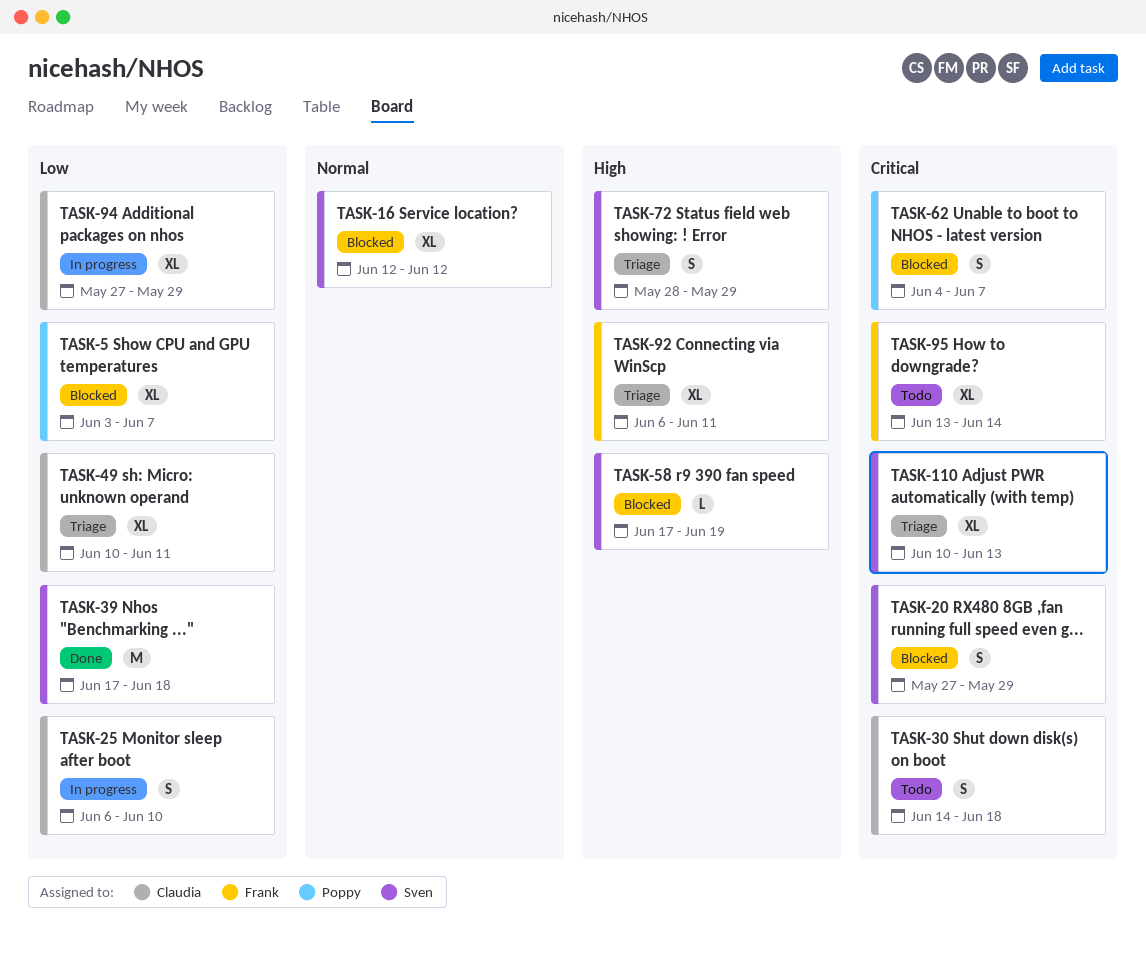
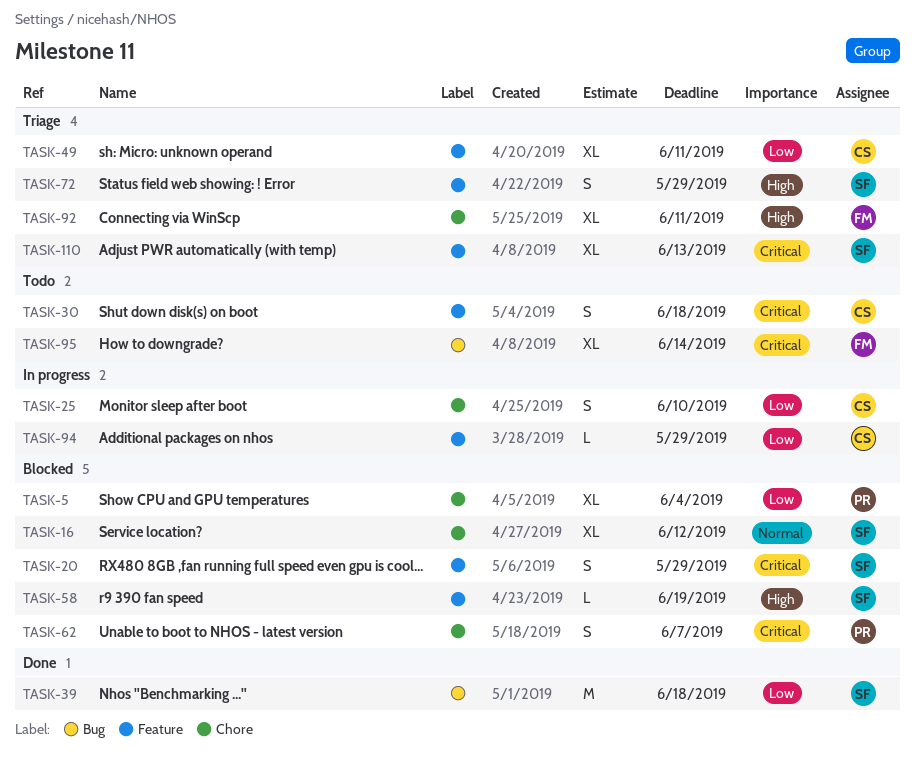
TASK-5, due: Jun 7 -> Jun 4
TASK-94, estimate: XL -> L

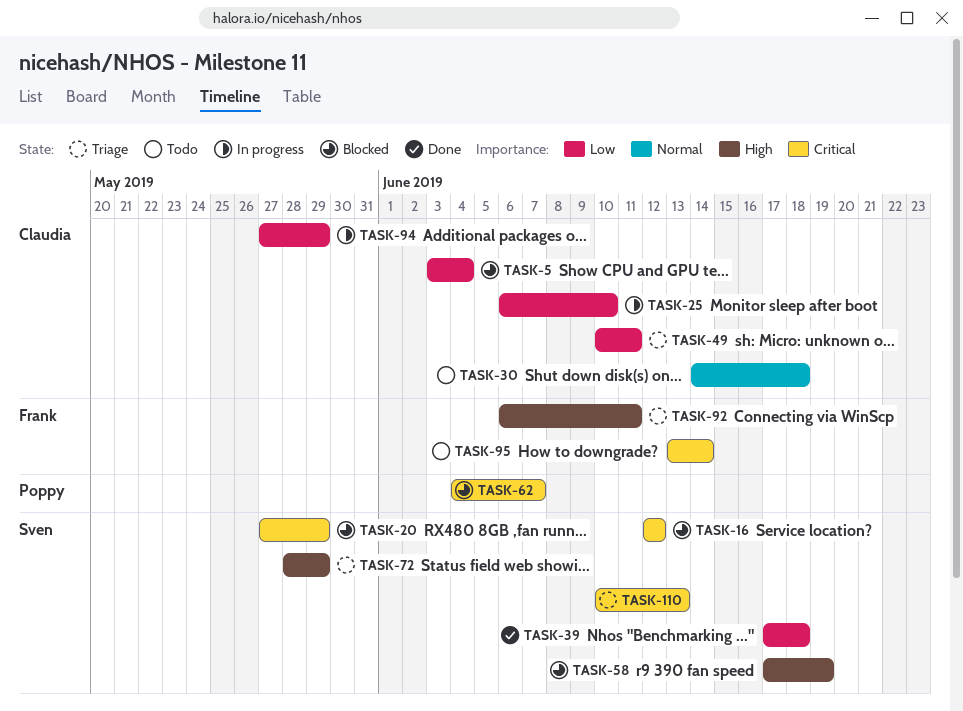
TASK-5, owner: Poppy -> Claudia
TASK-16, priority: Normal -> Critical
TASK-30, priority: Critical -> Normal

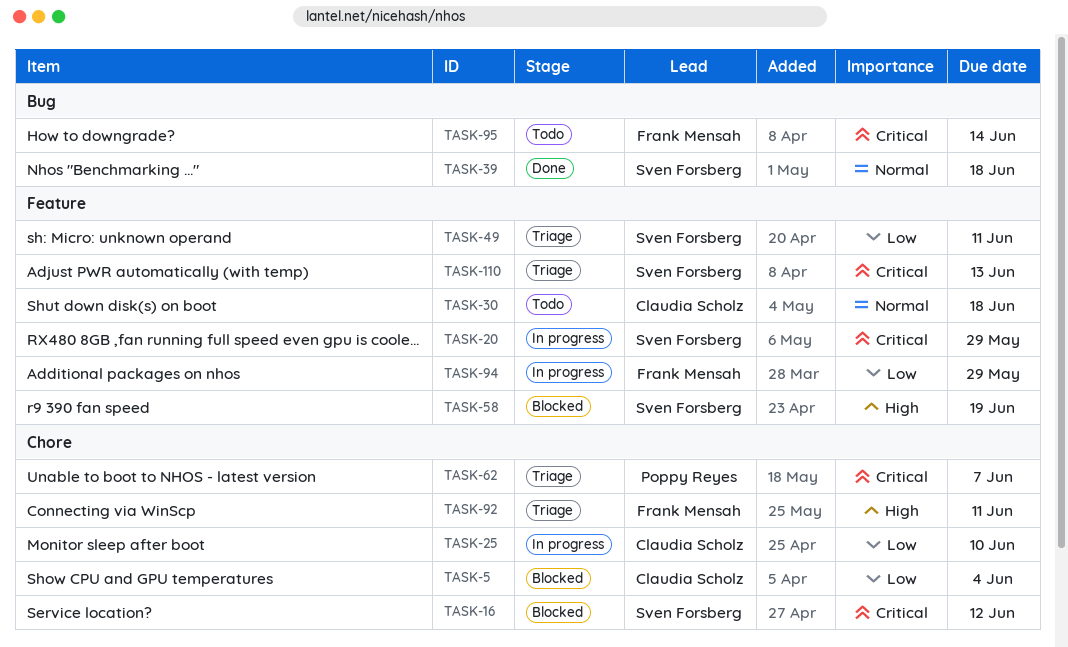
TASK-20, status: Blocked -> In progress
TASK-39, priority: Low -> Normal
TASK-49, owner: Claudia Scholz -> Sven Forsberg
TASK-62, status: Blocked -> Triage
TASK-72: present -> none
TASK-94, owner: Claudia Scholz -> Frank Mensah

